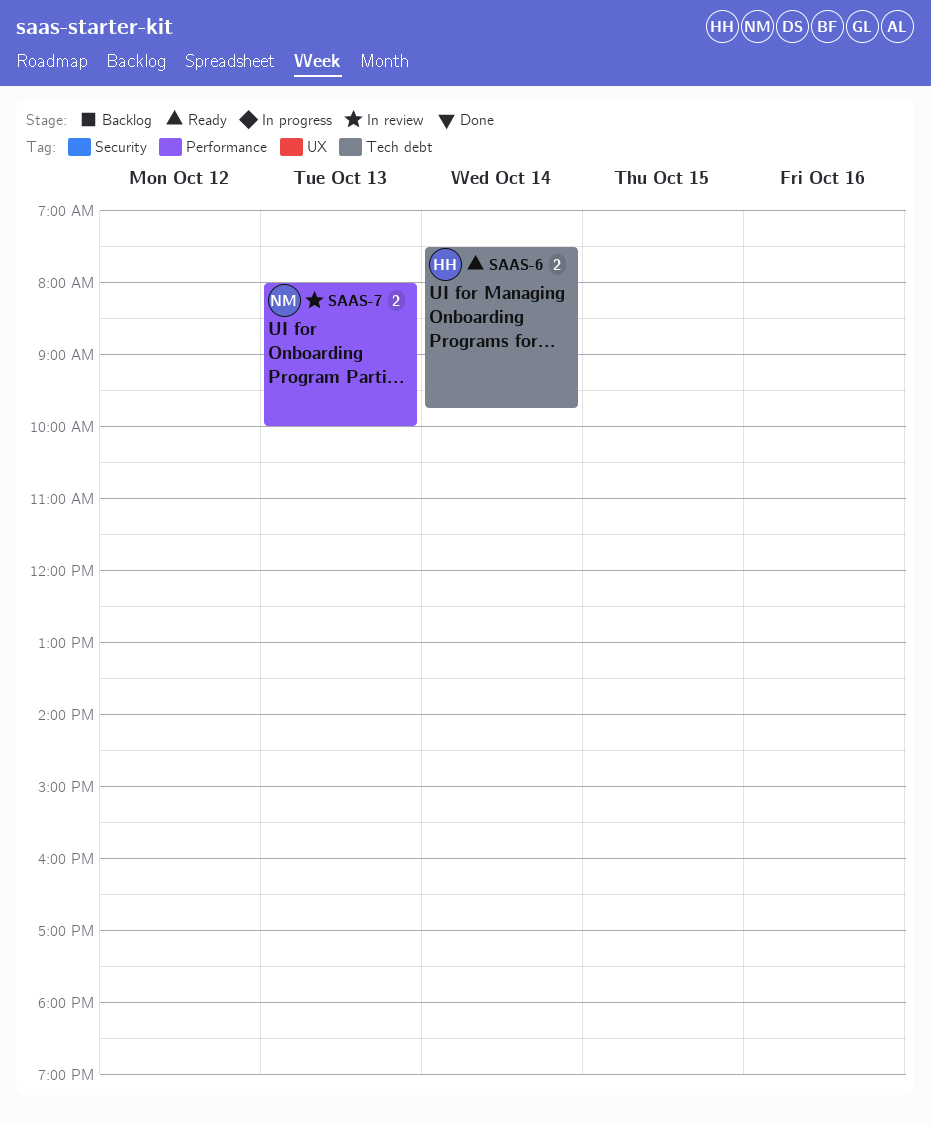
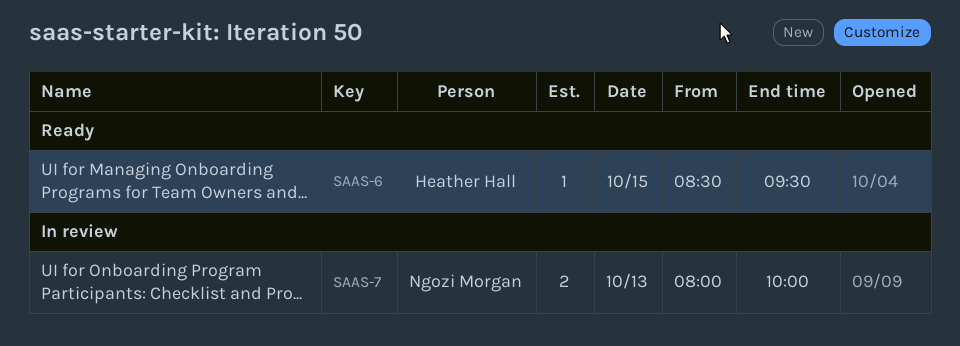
SAAS-6, estimate: 2 -> 1
SAAS-6, day: Oct 14 -> Oct 15
SAAS-6, begins: 07:30 -> 08:30
SAAS-6, ends: 09:45 -> 09:30

